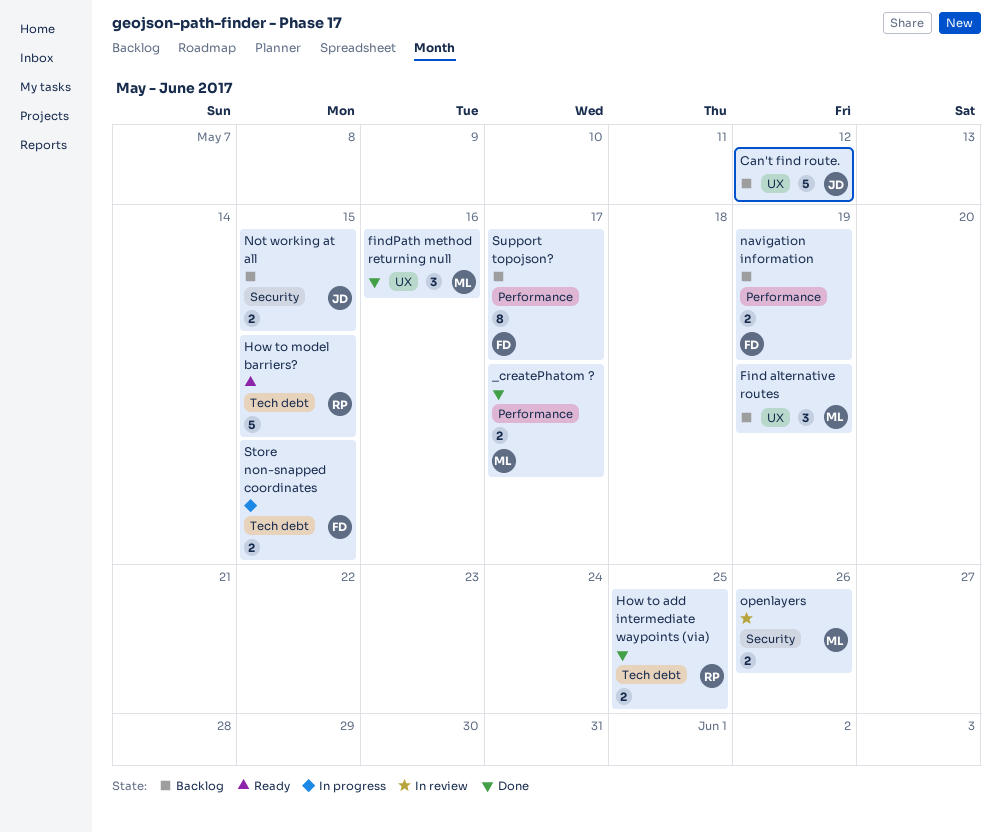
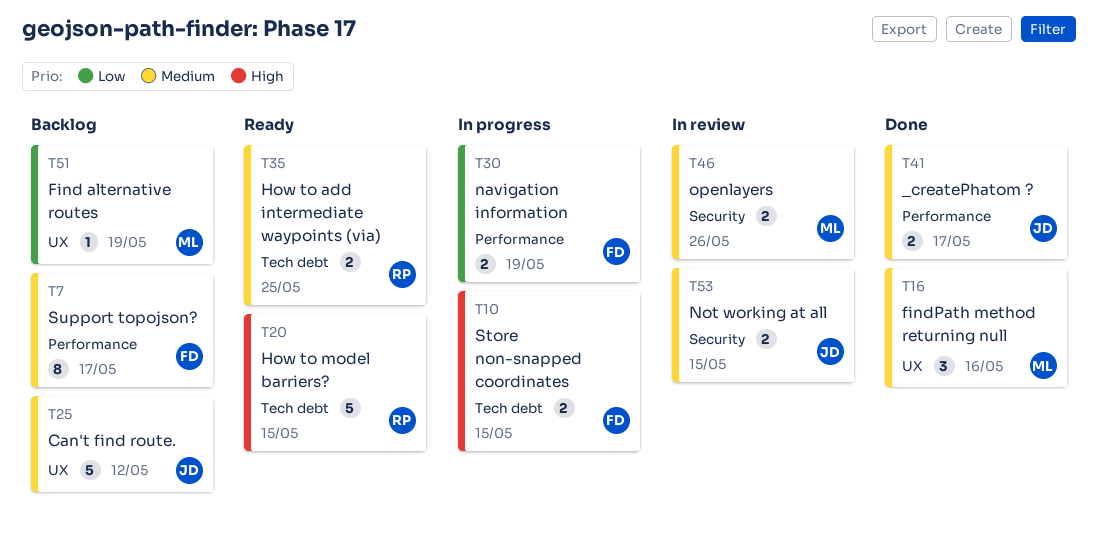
_createPhatom ?, owner: ML -> JD
Find alternative routes, estimate: 3 -> 1
How to add intermediate waypoints (via), status: Done -> Ready
navigation information, status: Backlog -> In progress
Not working at all, status: Backlog -> In review

